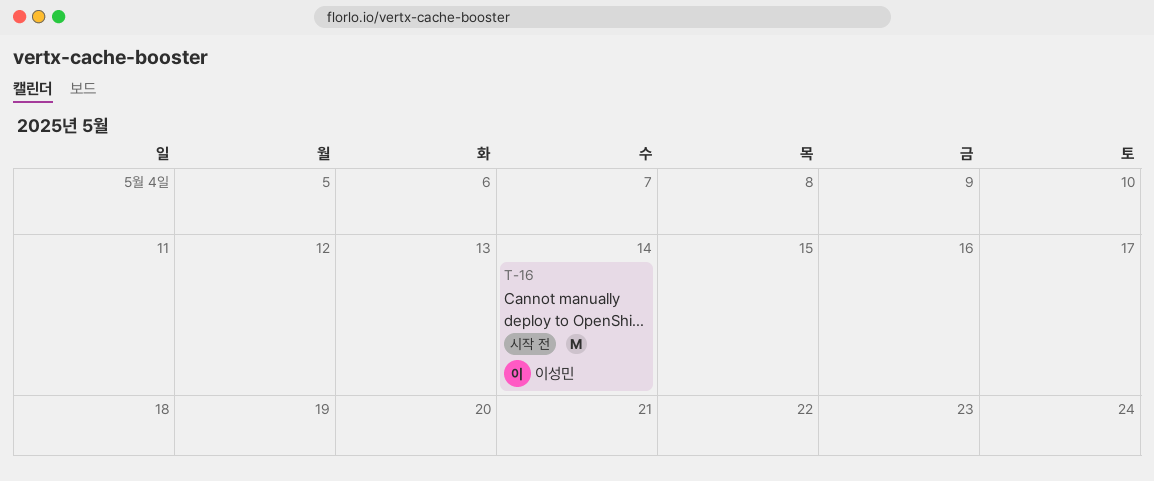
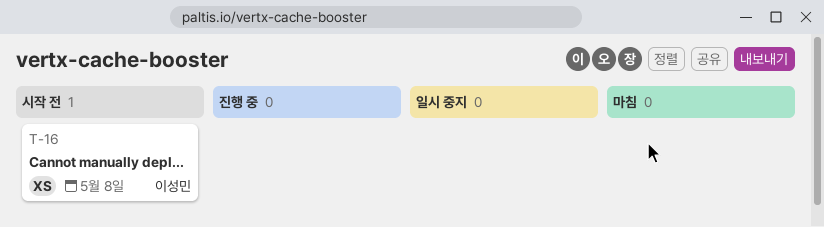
T-16, estimate: M -> XS
T-16, due: May 14 -> May 8

